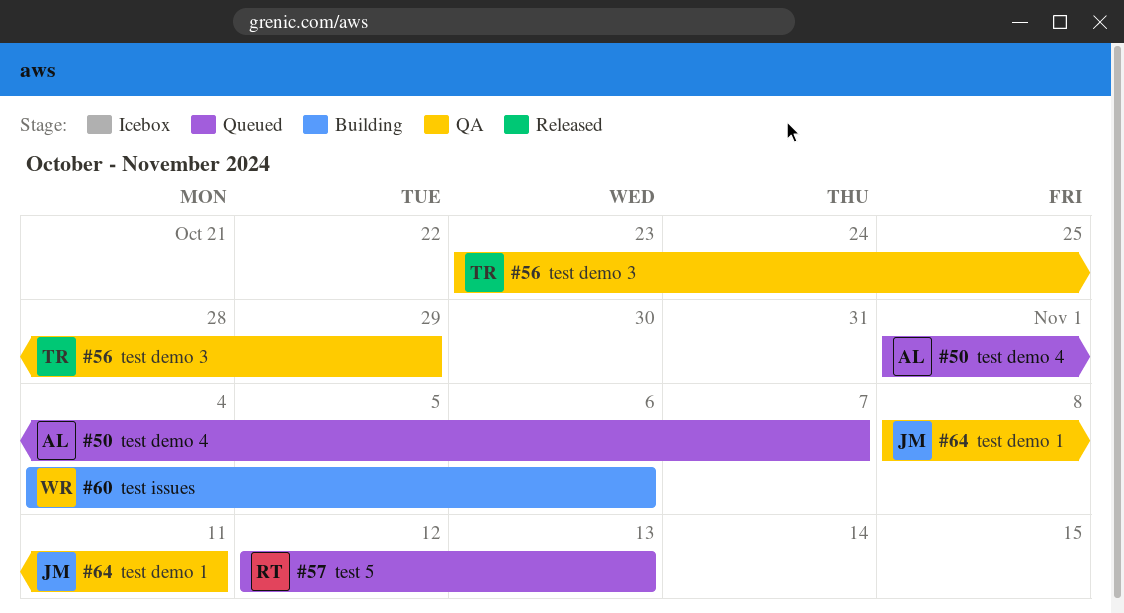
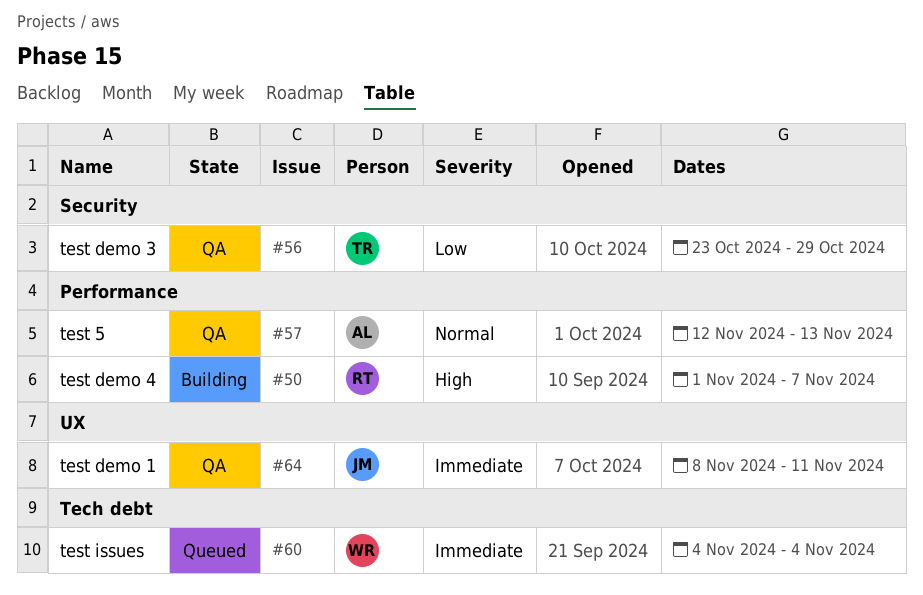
#50, status: Queued -> Building
#50, owner: AL -> RT
#57, status: Queued -> QA
#57, owner: RT -> AL
#60, status: Building -> Queued
#60, due: Nov 6 -> Nov 4

